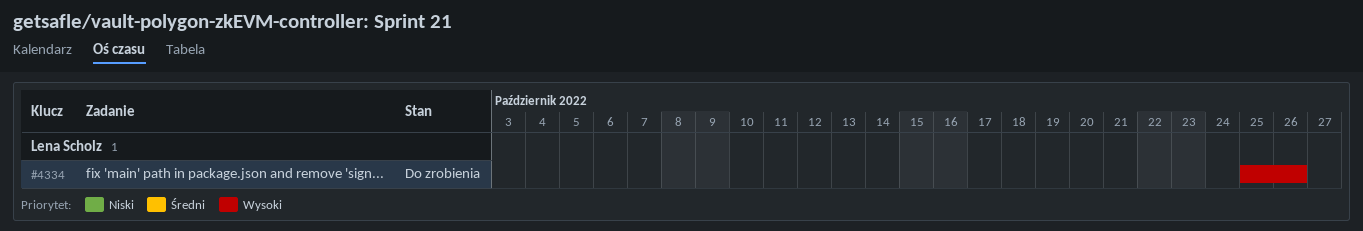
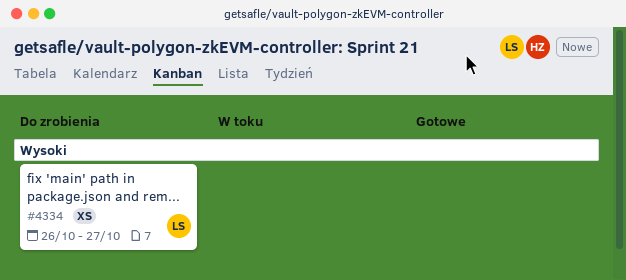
#4334, start: Oct 25 -> Oct 26
#4334, due: Oct 26 -> Oct 27

